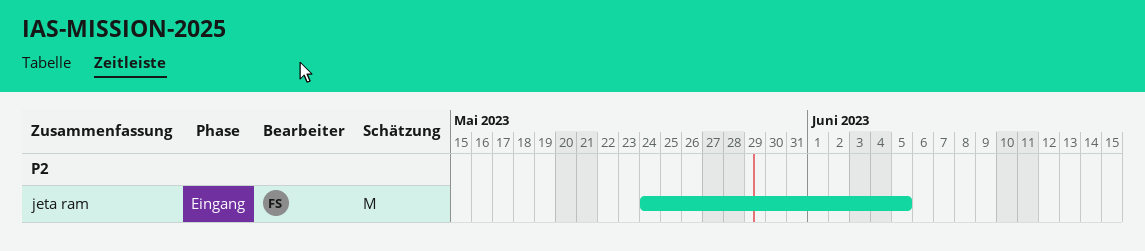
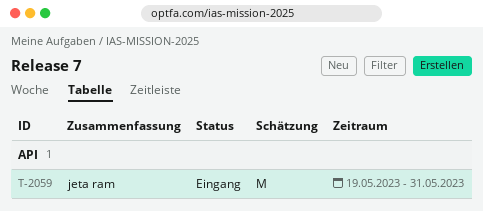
jeta ram, start: May 24 -> May 19
jeta ram, due: Jun 5 -> May 31

